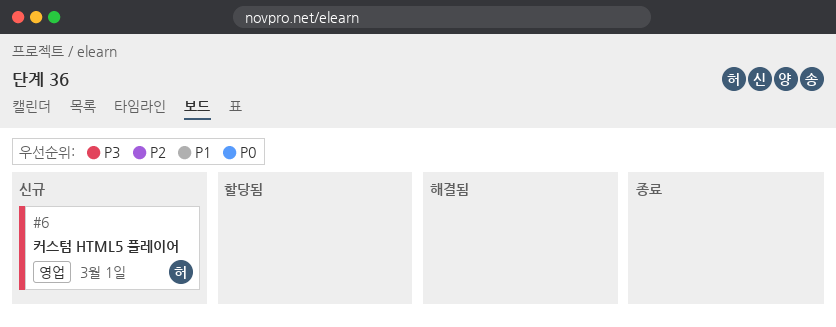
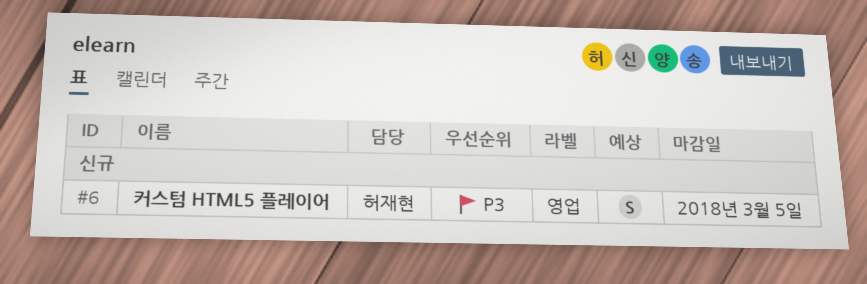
#6, due: Mar 1 -> Mar 5

